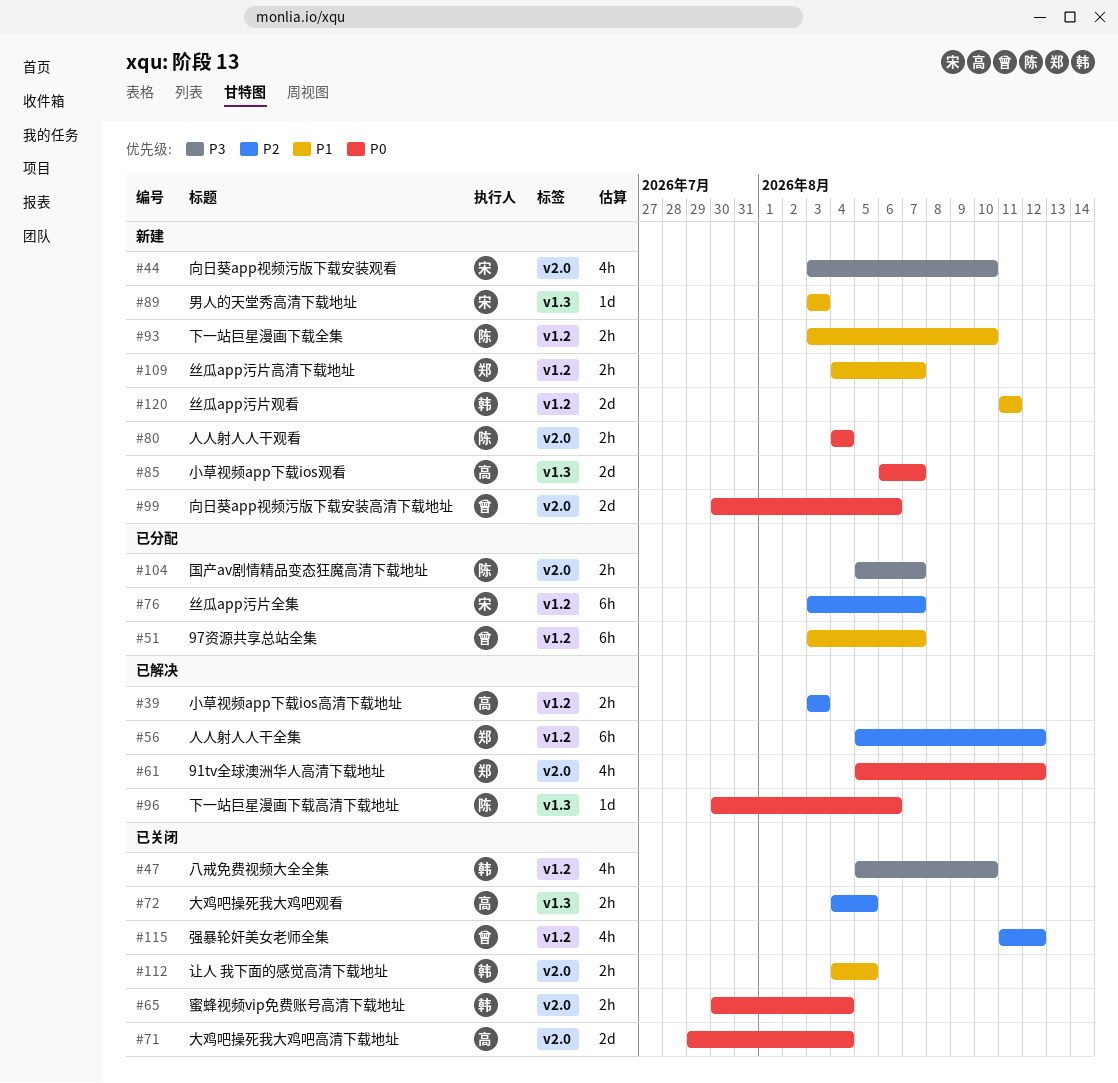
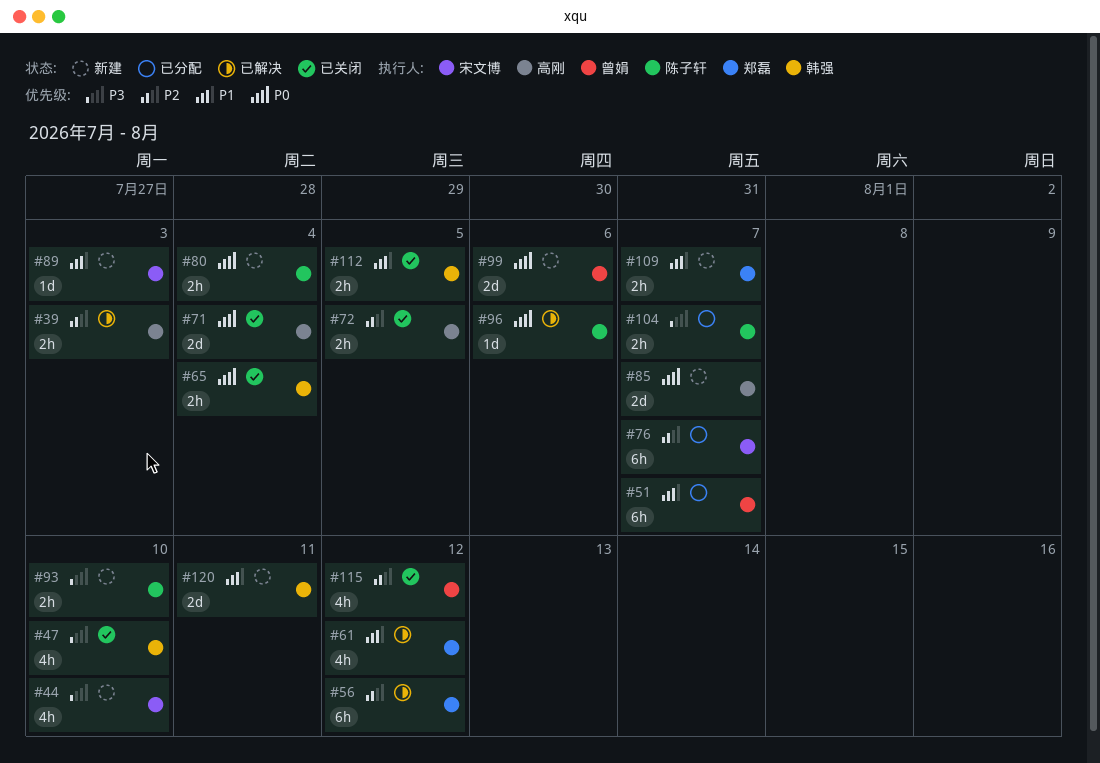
#61, priority: P0 -> P1
#93, priority: P1 -> P3

